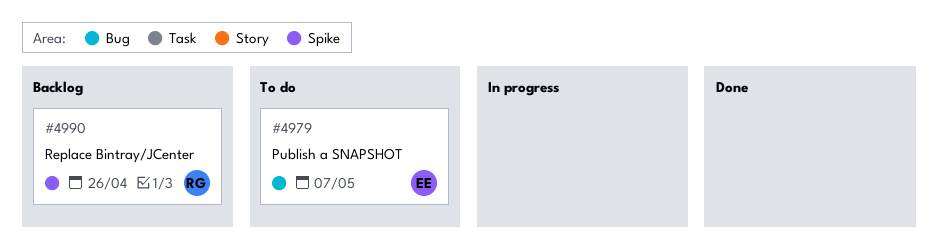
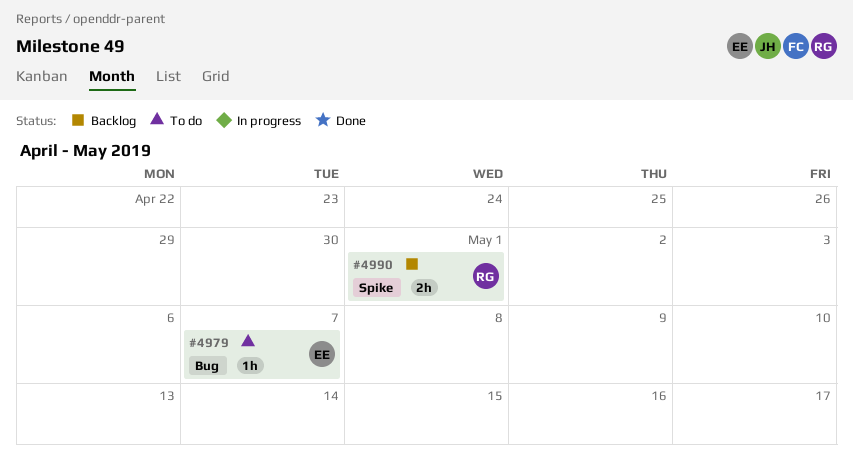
#4990, due: Apr 26 -> May 1

